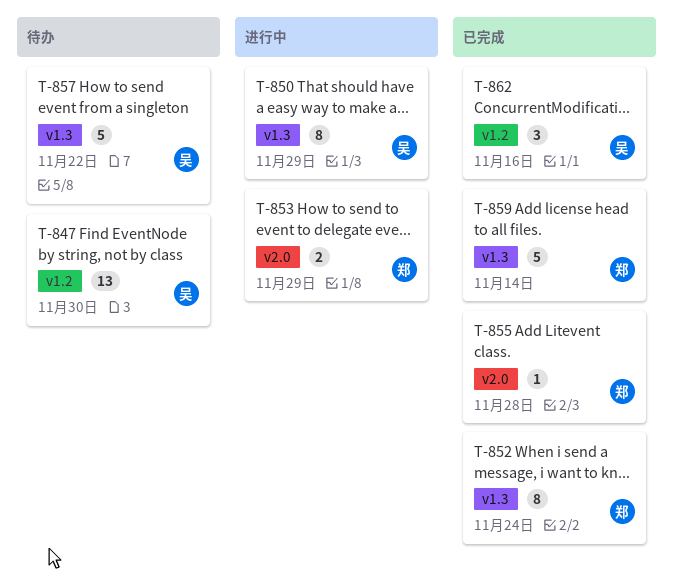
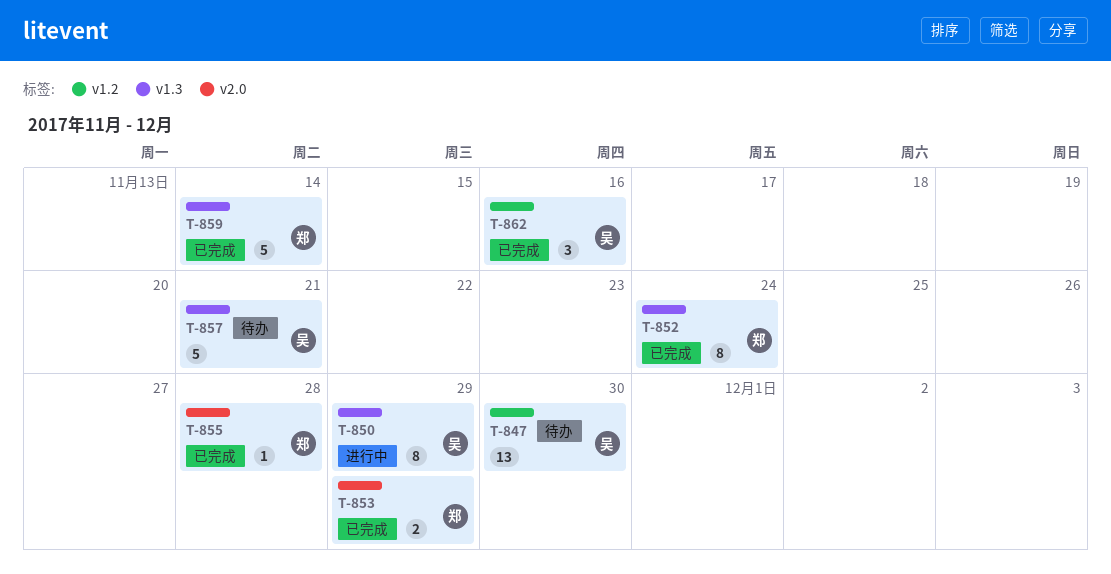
T-853, status: 进行中 -> 已完成
T-857, due: Nov 22 -> Nov 21

